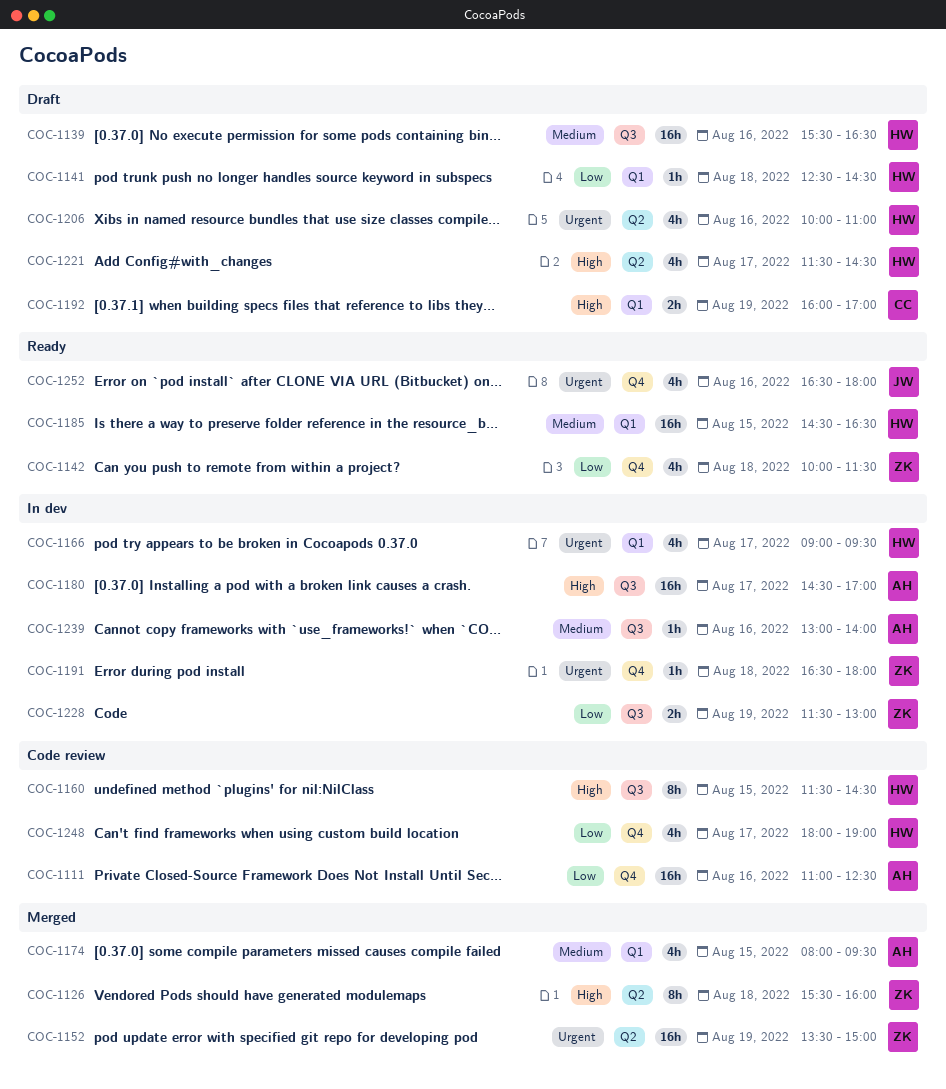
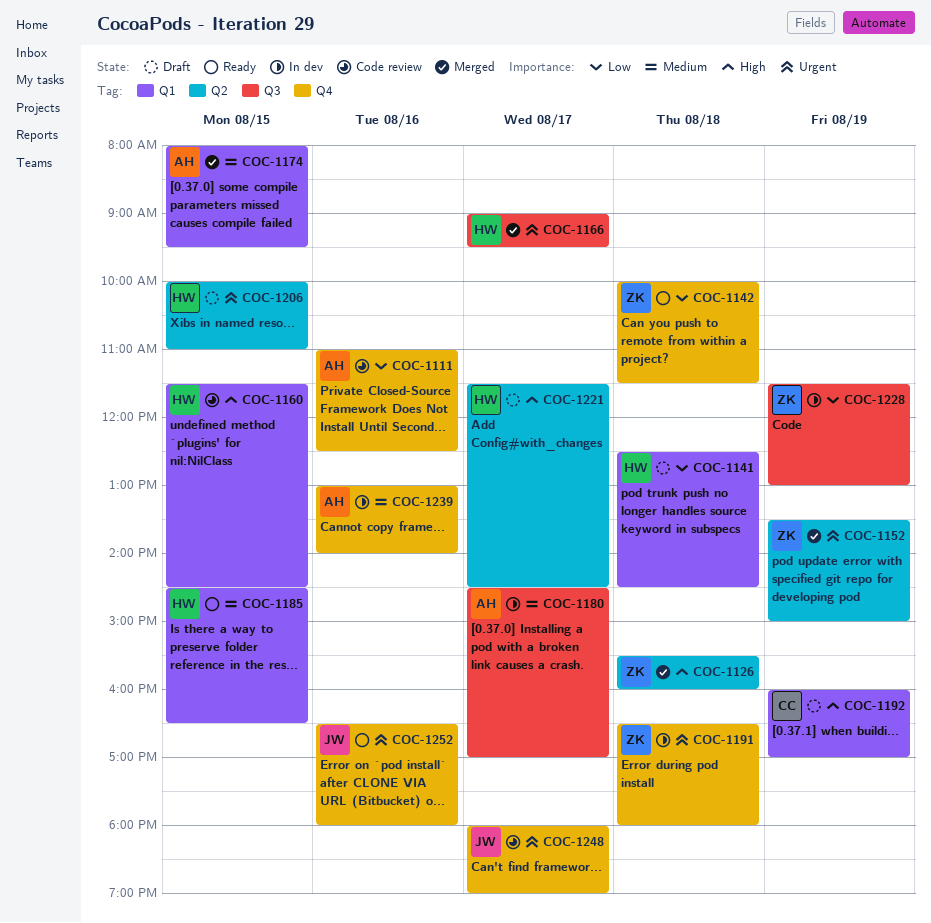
COC-1139: present -> none
COC-1160, label: Q3 -> Q1
COC-1166, status: In dev -> Merged
COC-1166, label: Q1 -> Q3
COC-1180, priority: High -> Medium
COC-1206, day: Aug 16 -> Aug 15
COC-1239, label: Q3 -> Q4
COC-1248, owner: HW -> JW
COC-1248, priority: Low -> Urgent

